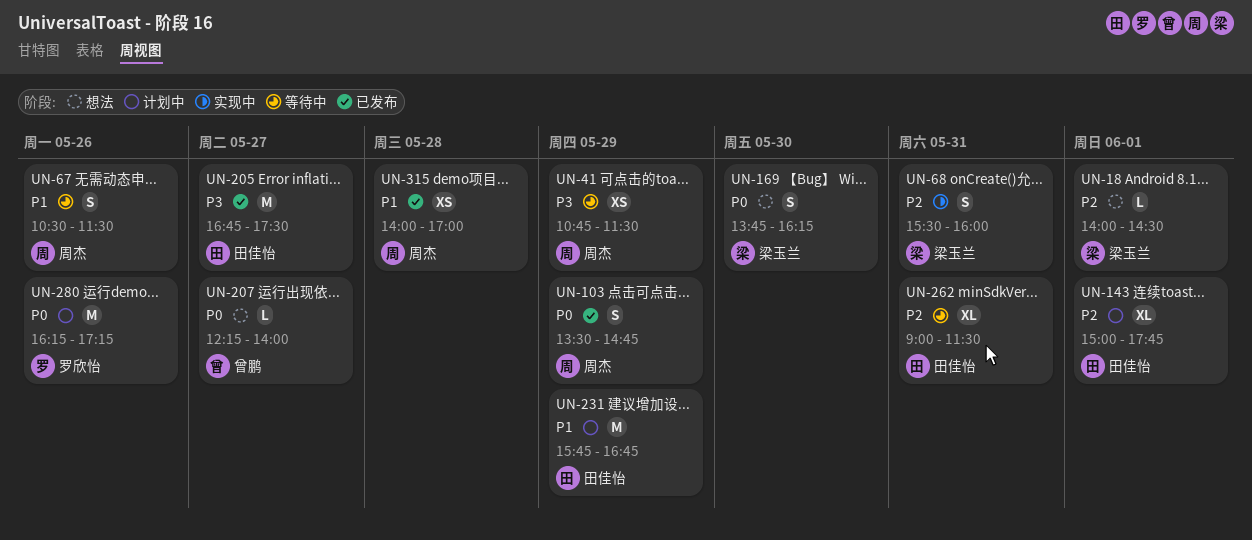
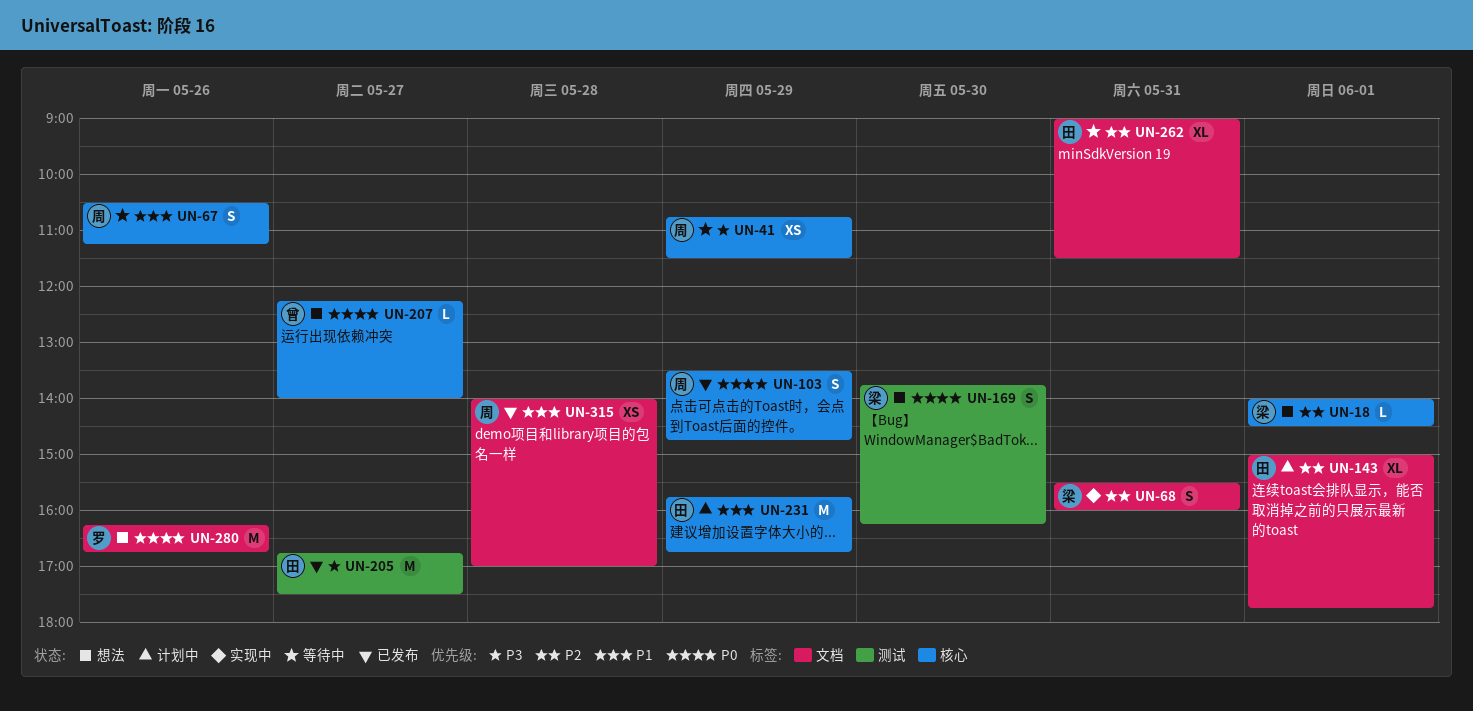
UN-67, ends: 11:30 -> 11:15
UN-280, status: 计划中 -> 想法
UN-280, ends: 17:15 -> 16:45

